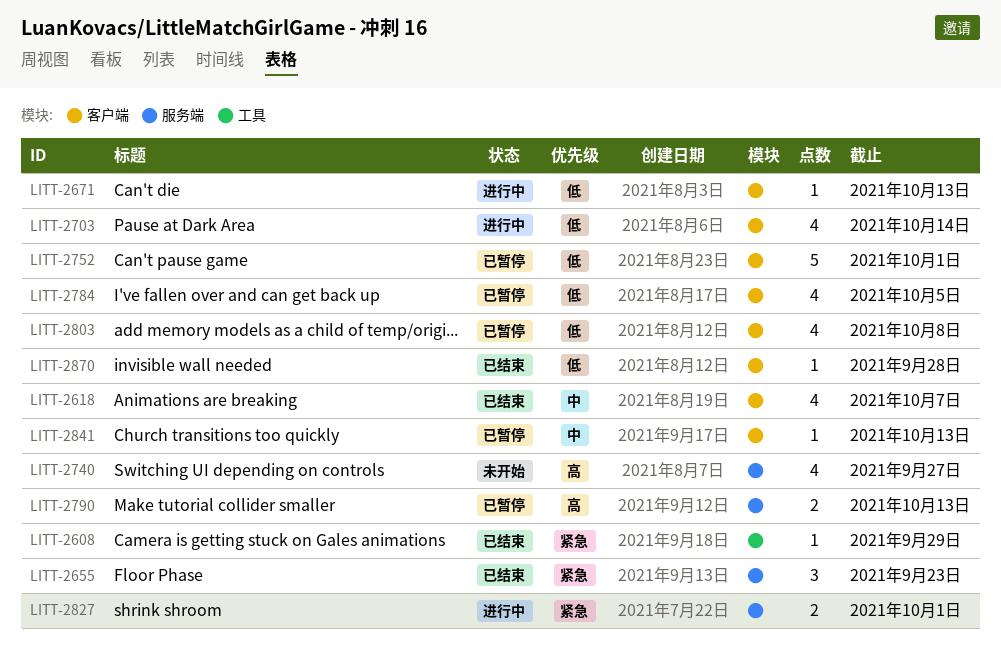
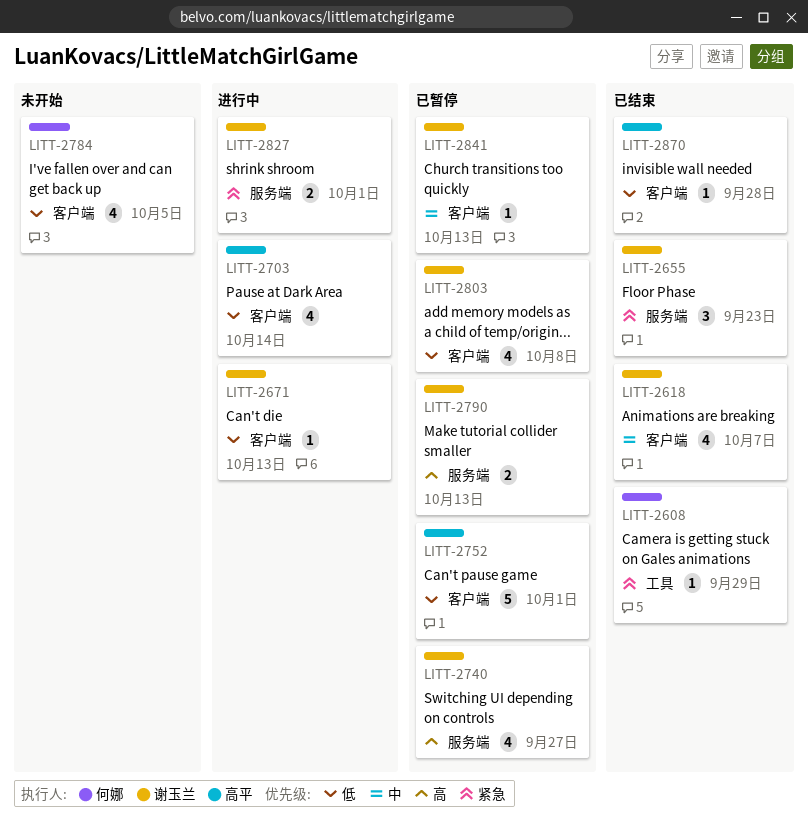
LITT-2740, status: 未开始 -> 已暂停
LITT-2784, status: 已暂停 -> 未开始

